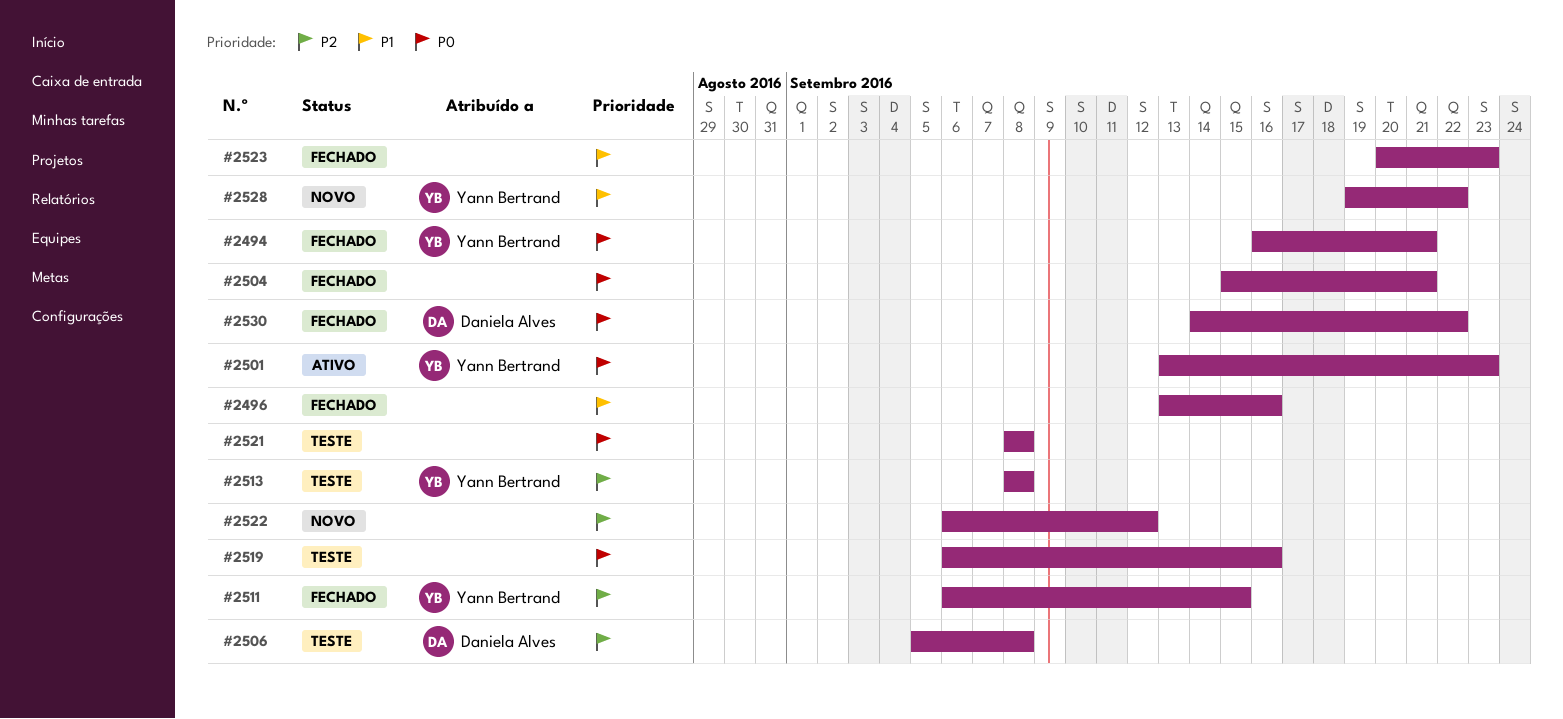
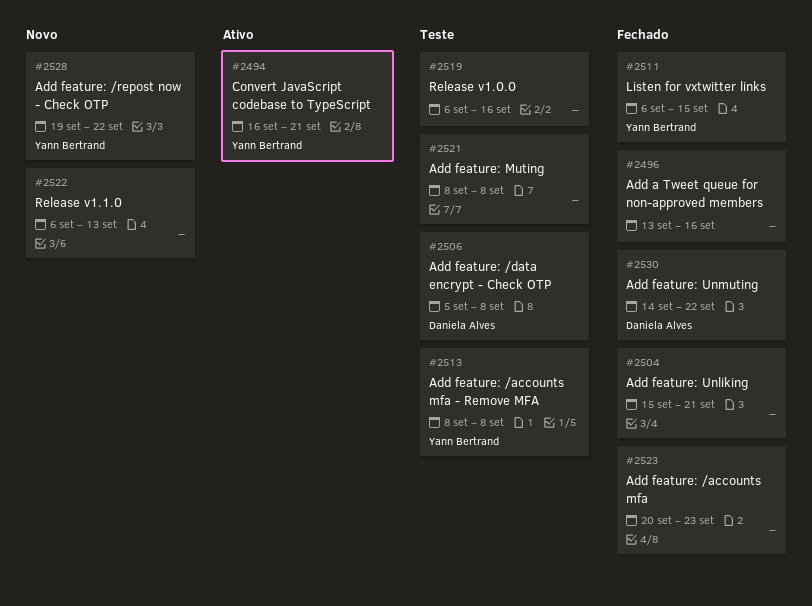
#2494, status: Fechado -> Ativo
#2501: present -> none
#2522, due: Sep 12 -> Sep 13

